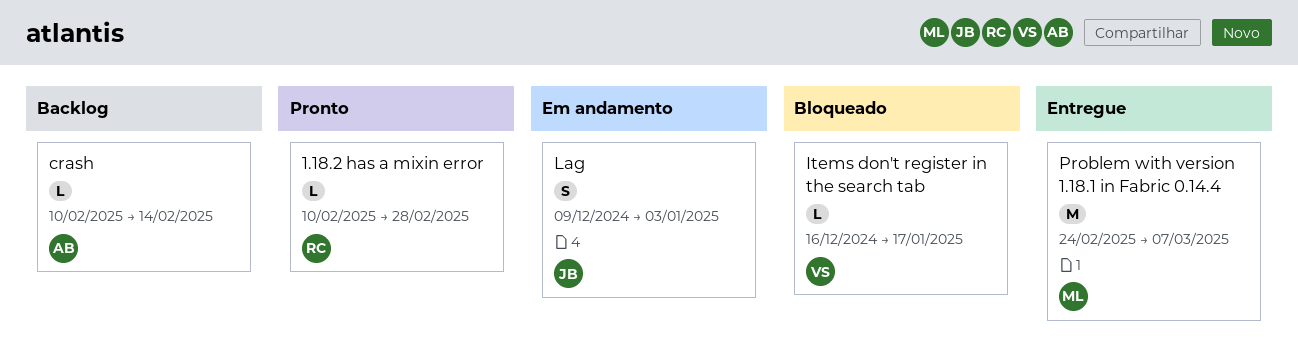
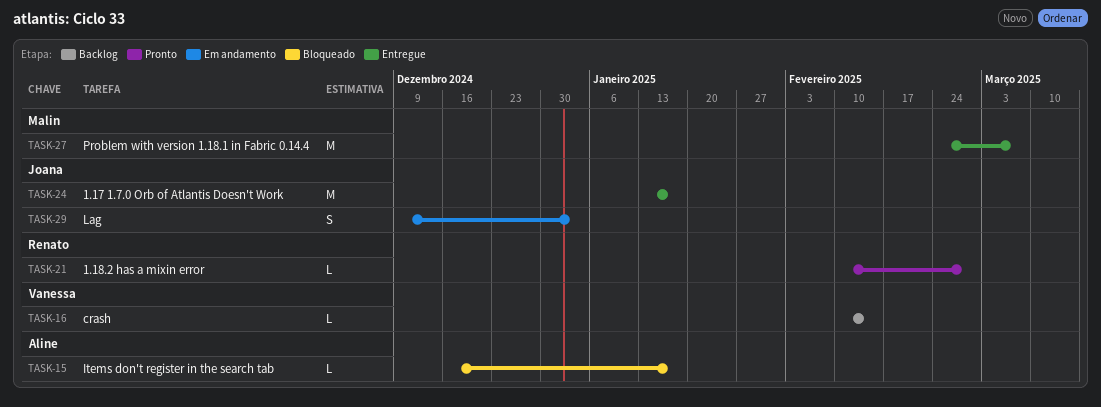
1.17 1.7.0 Orb of Atlantis Doesn't Work: none -> present
crash, owner: Aline -> Vanessa
Items don't register in the search tab, owner: Vanessa -> Aline

